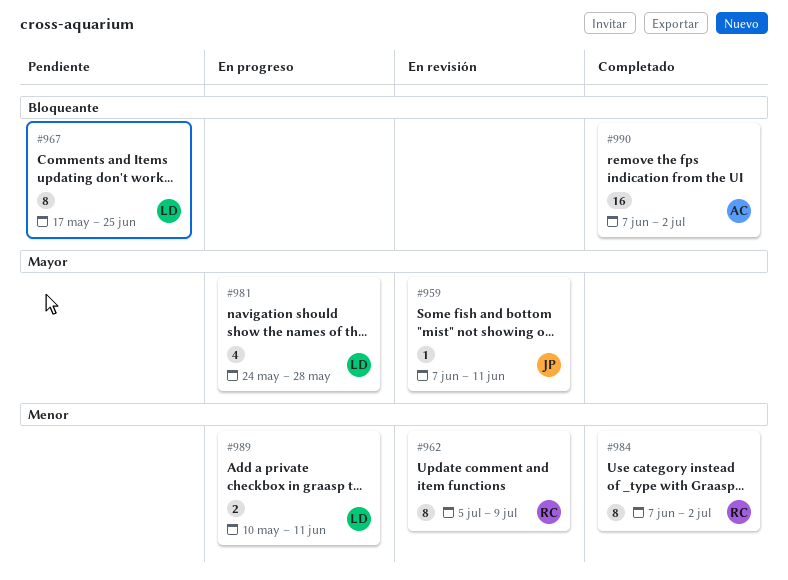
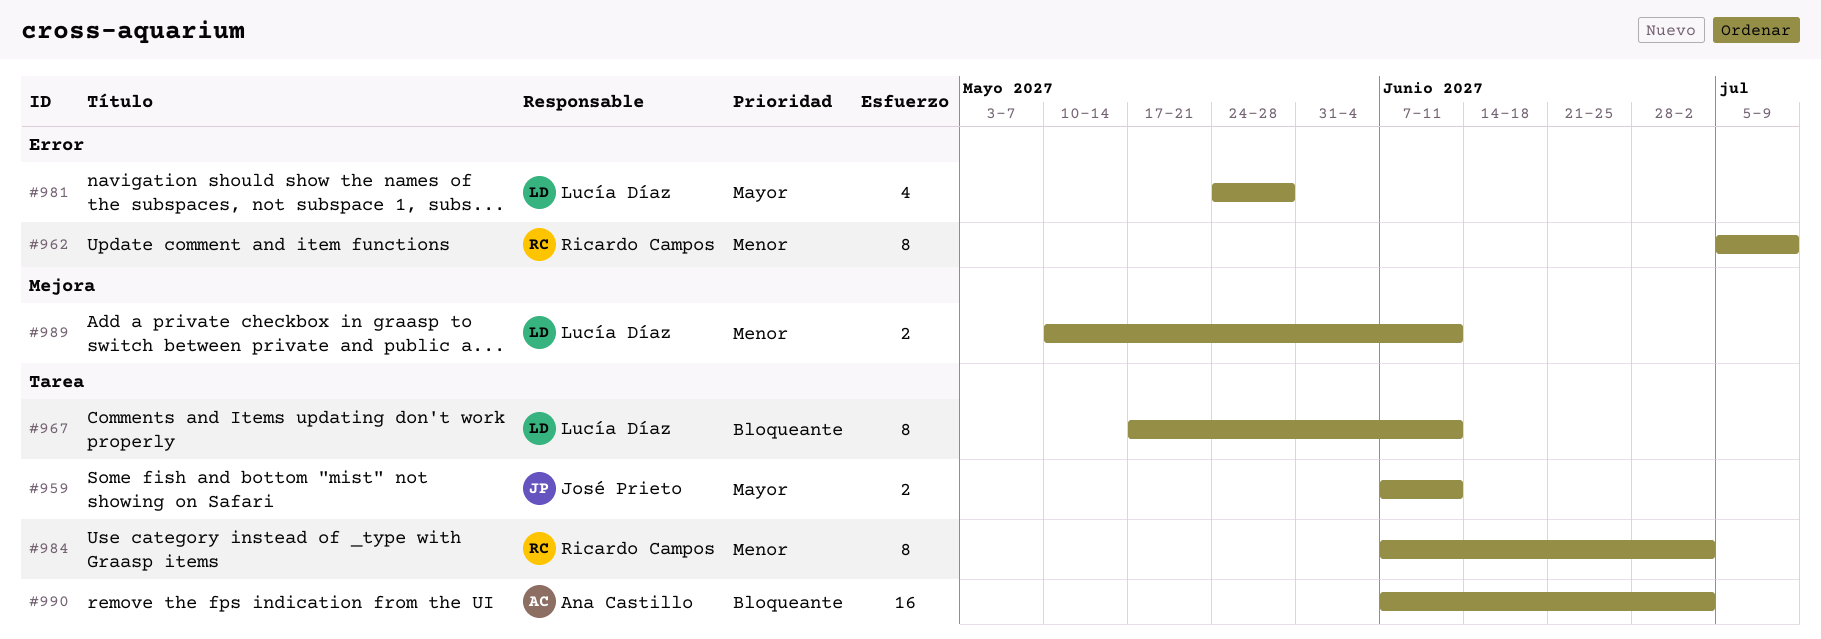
#959, estimate: 1 -> 2
#967, due: Jun 25 -> Jun 11

